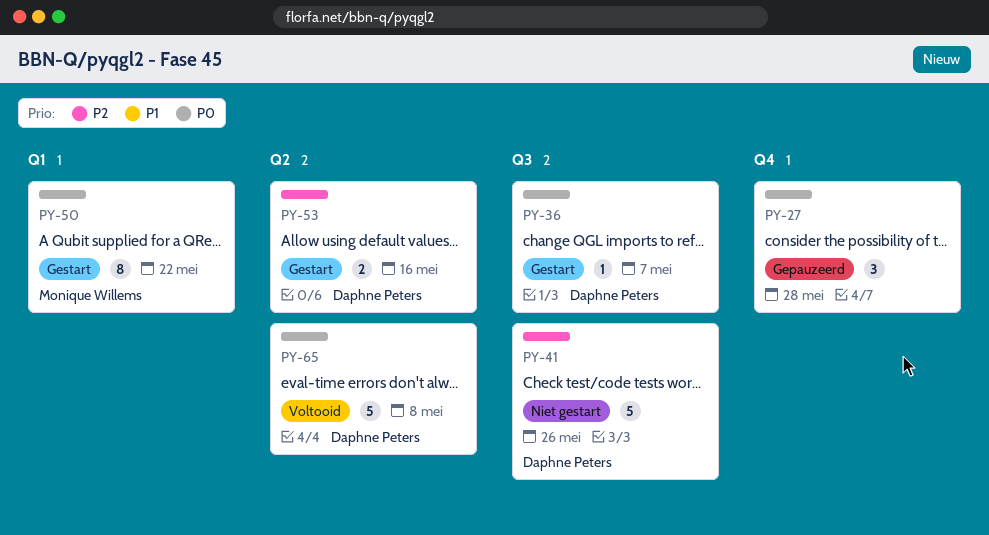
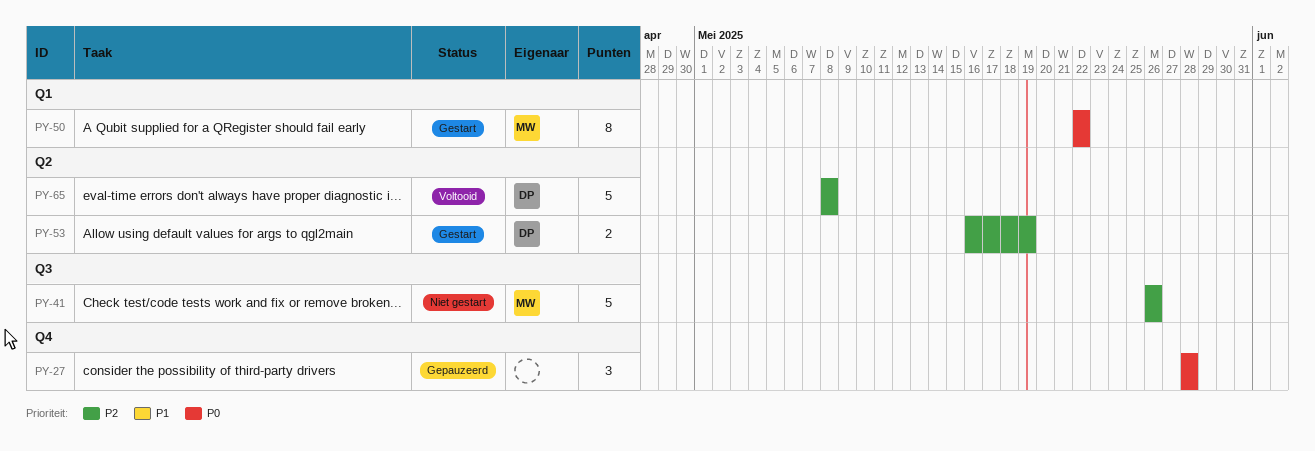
PY-36: present -> none
PY-41, owner: Daphne Peters -> Monique Willems
PY-53, due: May 16 -> May 19
PY-65, priority: P0 -> P2

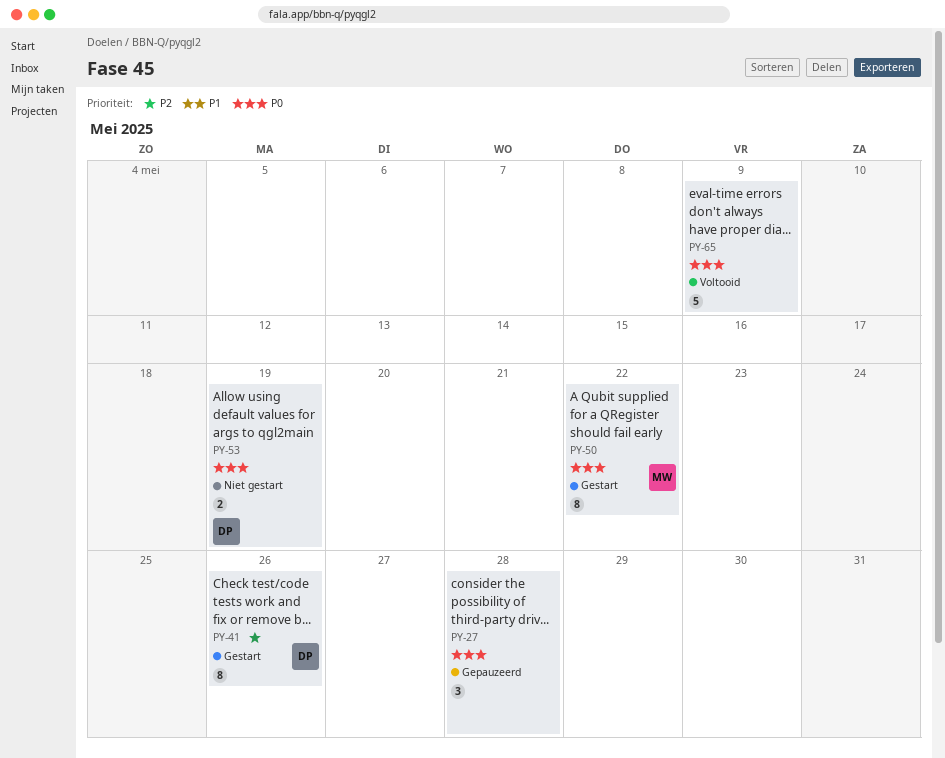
PY-41, status: Niet gestart -> Gestart
PY-41, owner: MW -> DP
PY-41, estimate: 5 -> 8
PY-53, status: Gestart -> Niet gestart
PY-53, priority: P2 -> P0
PY-65, owner: DP -> none
PY-65, priority: P2 -> P0
PY-65, due: May 8 -> May 9

